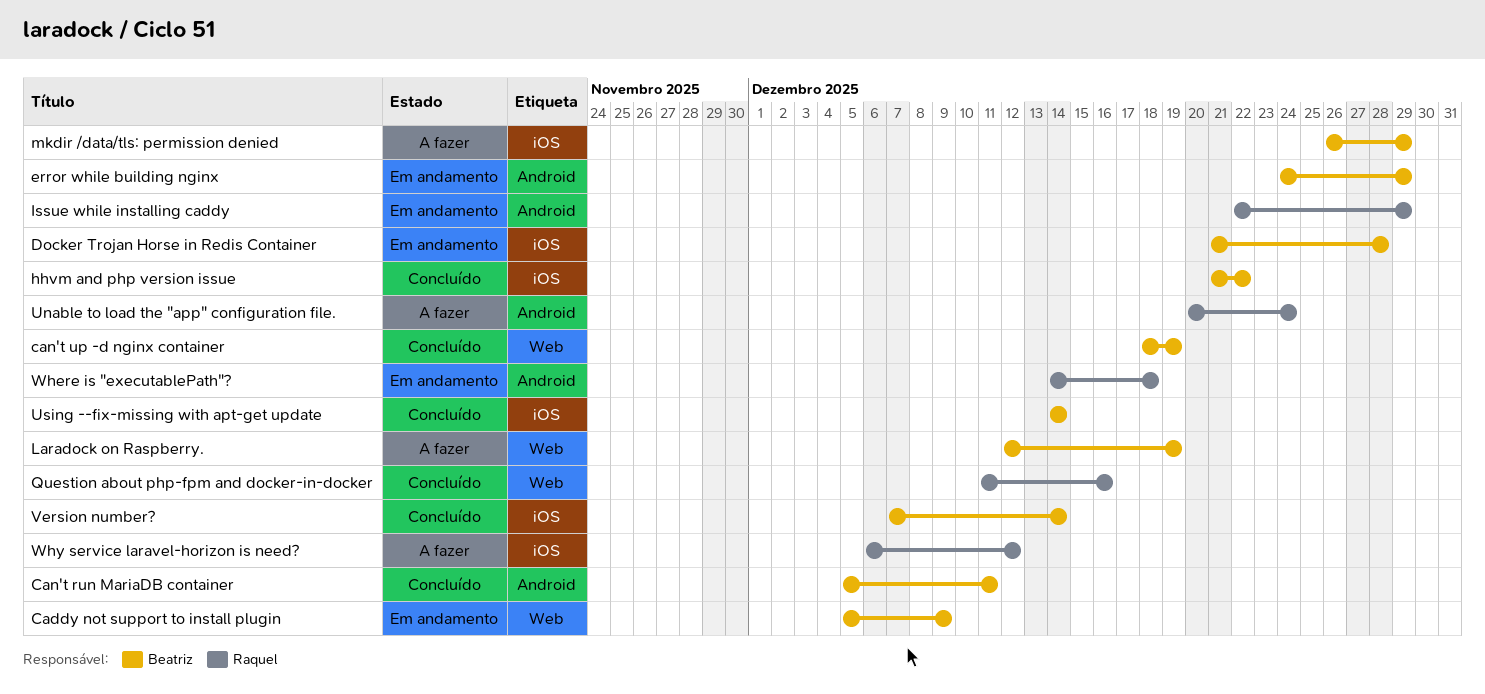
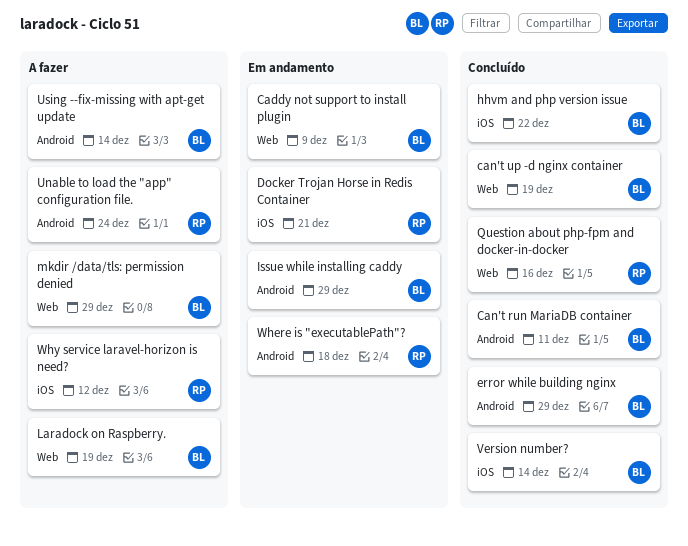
Docker Trojan Horse in Redis Container, owner: Beatriz -> Raquel
Docker Trojan Horse in Redis Container, due: Dec 28 -> Dec 21
error while building nginx, status: Em andamento -> Concluído
Issue while installing caddy, owner: Raquel -> Beatriz
mkdir /data/tls: permission denied, label: iOS -> Web
Using --fix-missing with apt-get update, status: Concluído -> A fazer
Using --fix-missing with apt-get update, label: iOS -> Android

